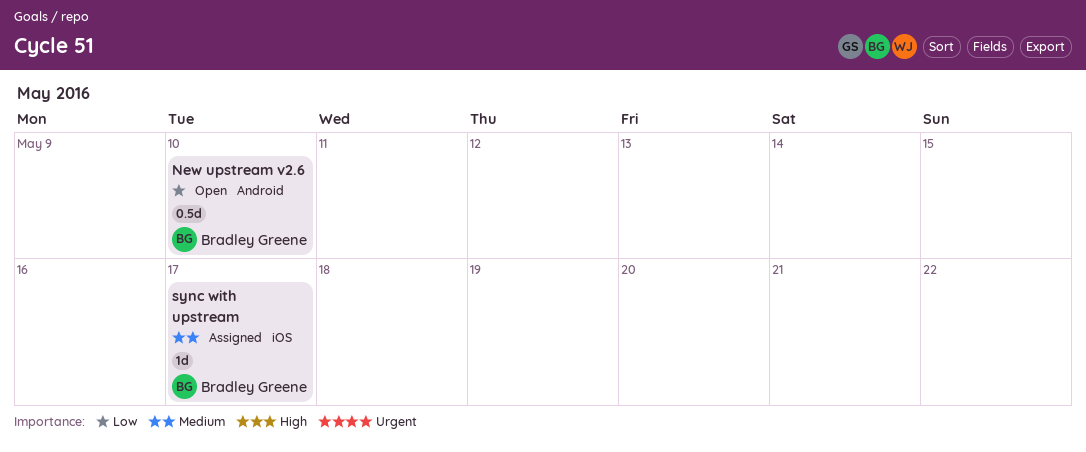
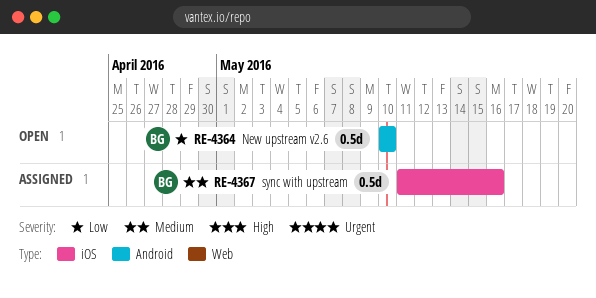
sync with upstream, estimate: 1d -> 0.5d
sync with upstream, due: May 17 -> May 16

